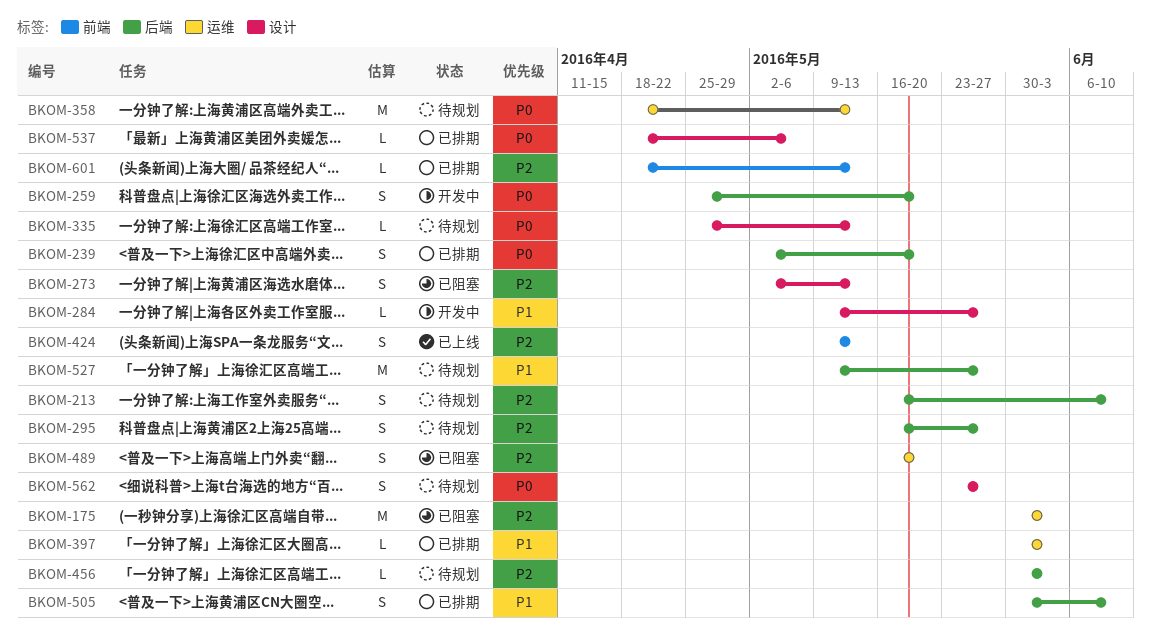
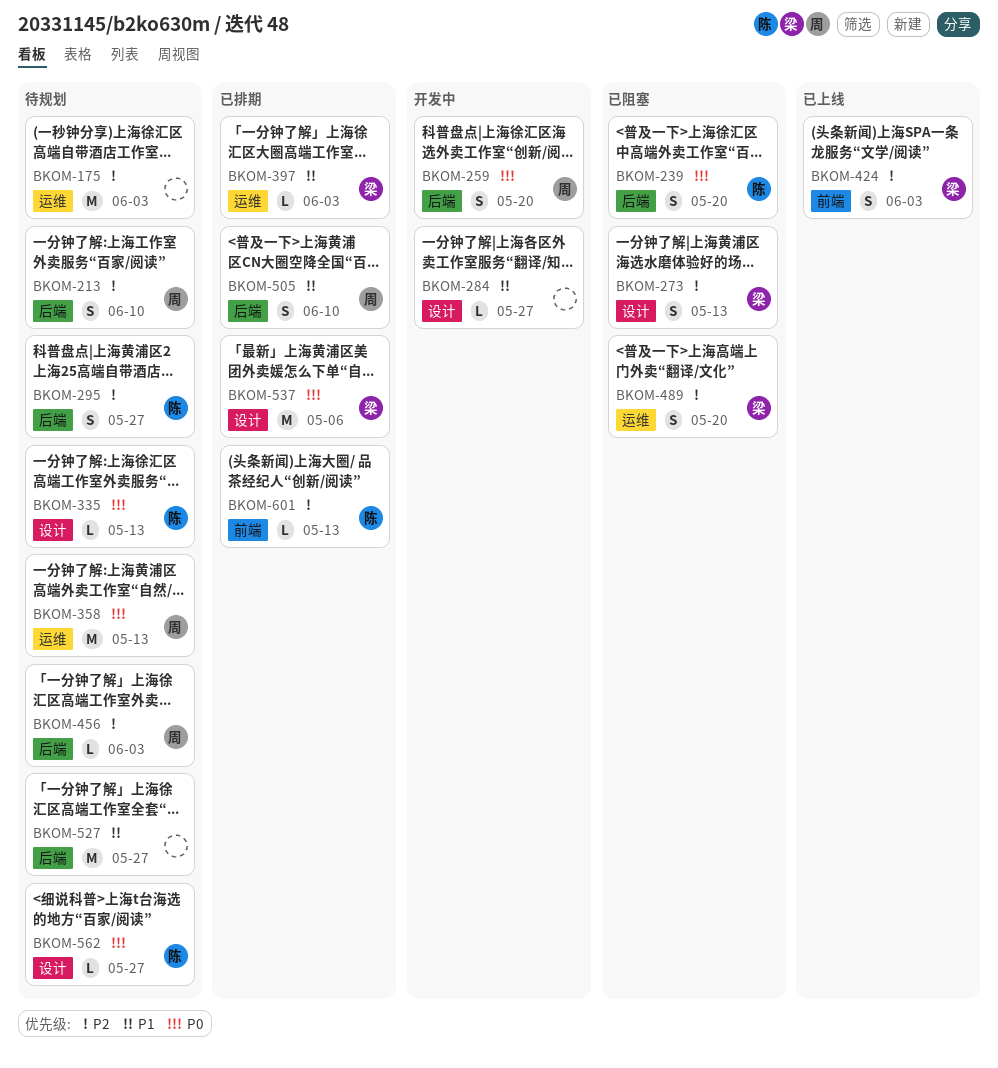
BKOM-175, status: 已阻塞 -> 待规划
BKOM-239, status: 已排期 -> 已阻塞
BKOM-424, due: May 13 -> Jun 3
BKOM-537, estimate: L -> M
BKOM-562, estimate: S -> L

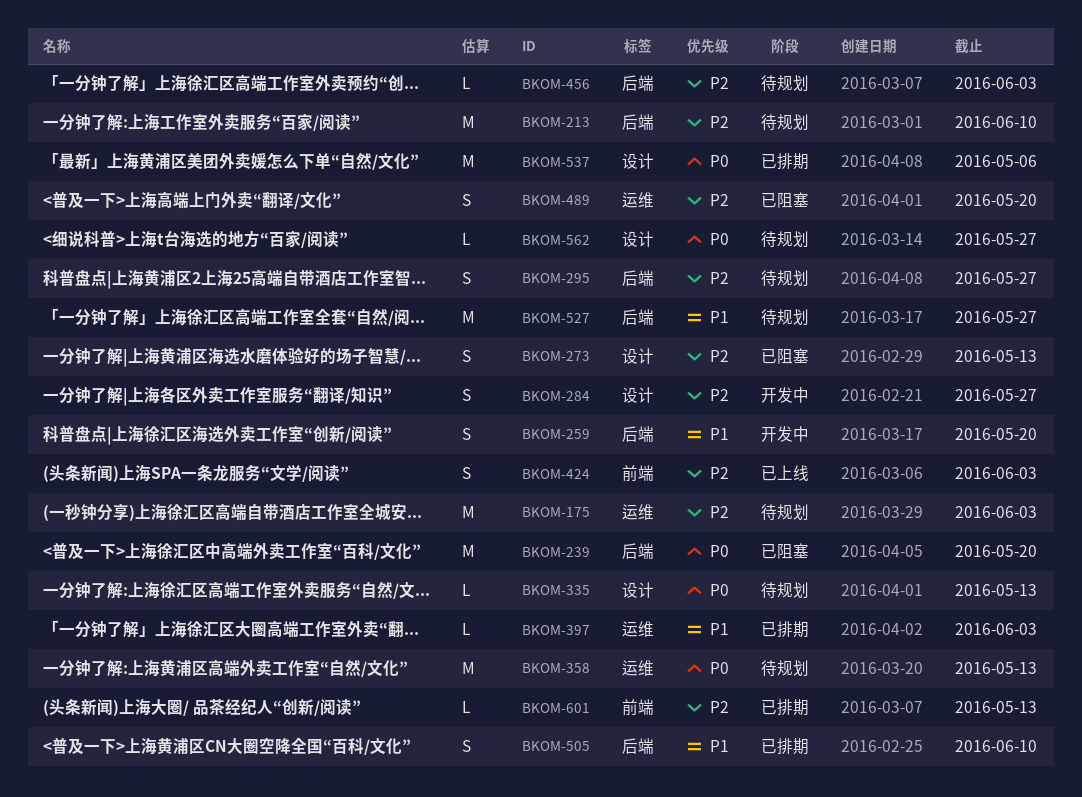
BKOM-213, estimate: S -> M
BKOM-239, estimate: S -> M
BKOM-259, priority: P0 -> P1
BKOM-284, priority: P1 -> P2
BKOM-284, estimate: L -> S

